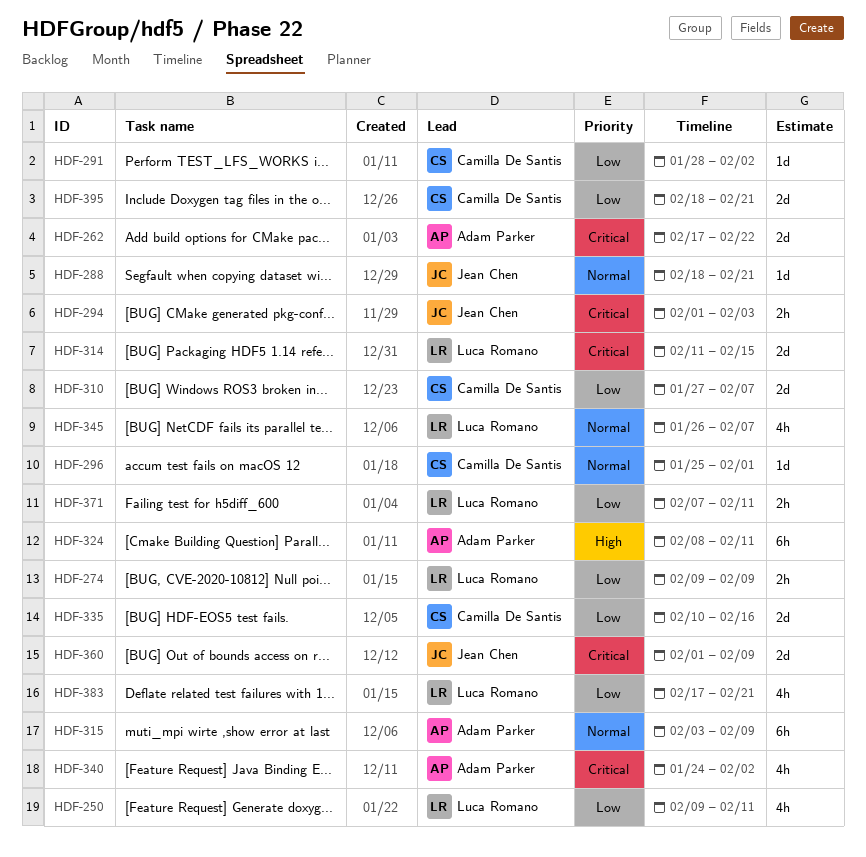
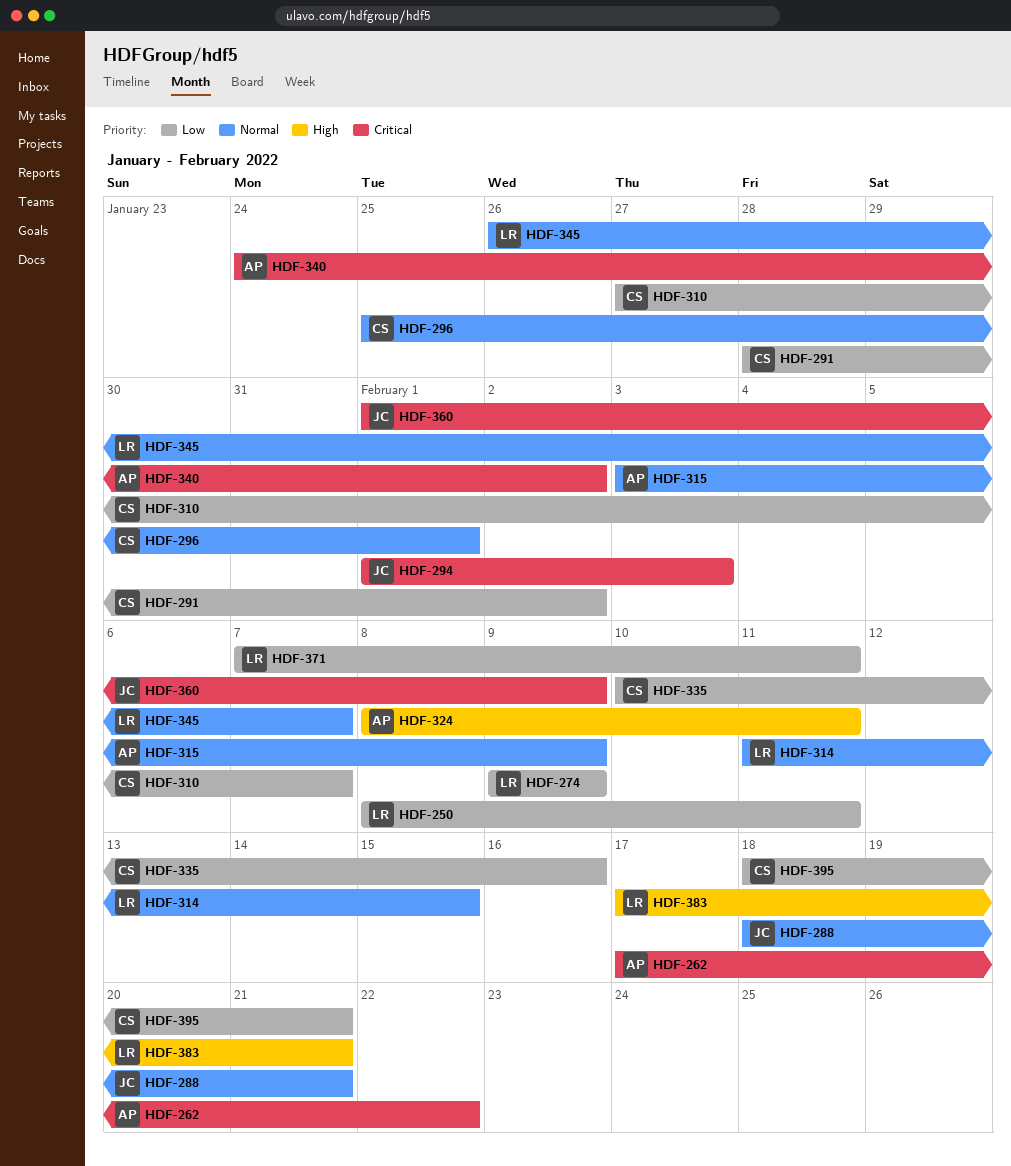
HDF-250, start: Feb 9 -> Feb 8
HDF-314, priority: Critical -> Normal
HDF-383, priority: Low -> High

